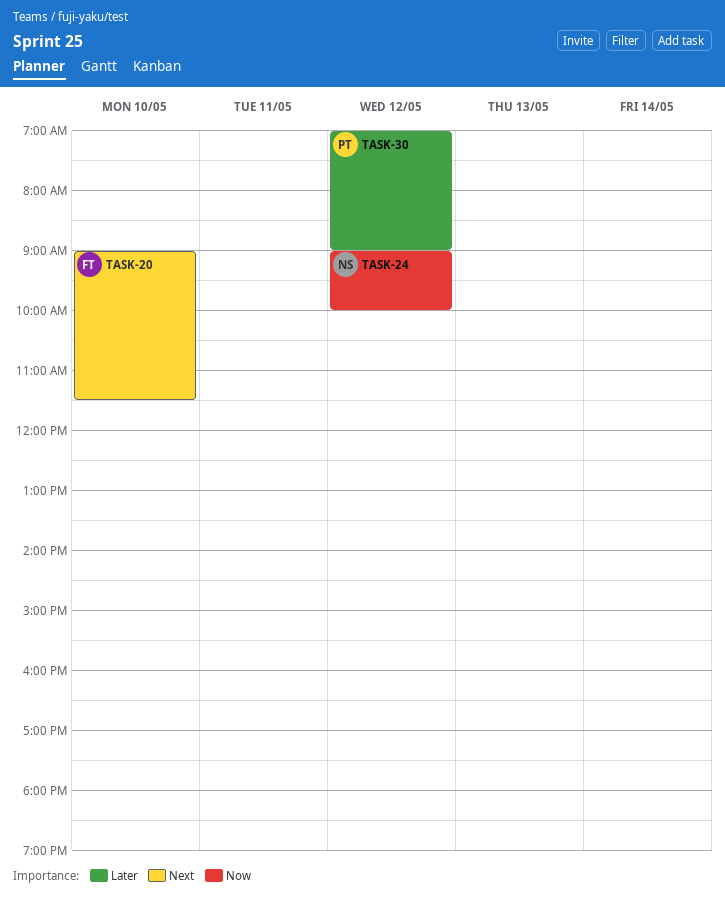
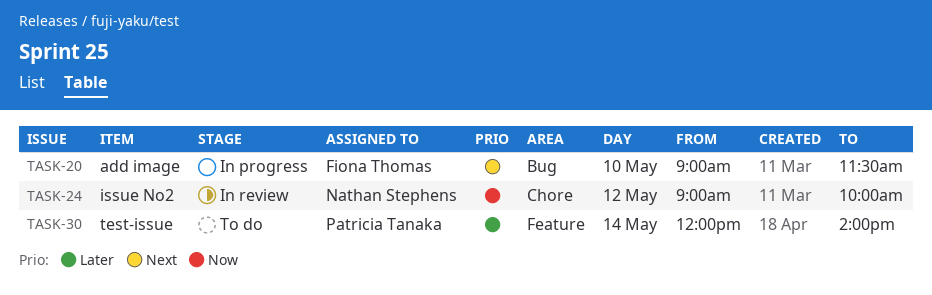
TASK-30, day: May 12 -> May 14
TASK-30, begins: 07:00 -> 12:00
TASK-30, ends: 09:00 -> 14:00

